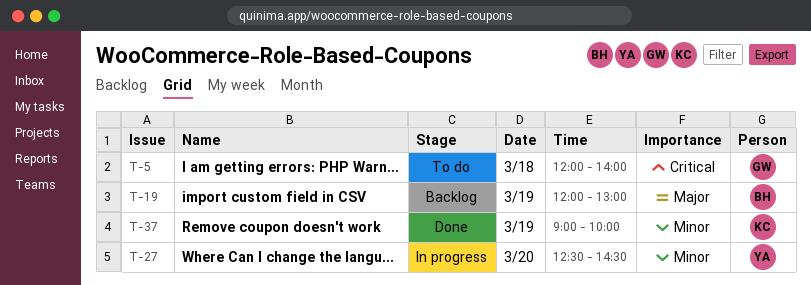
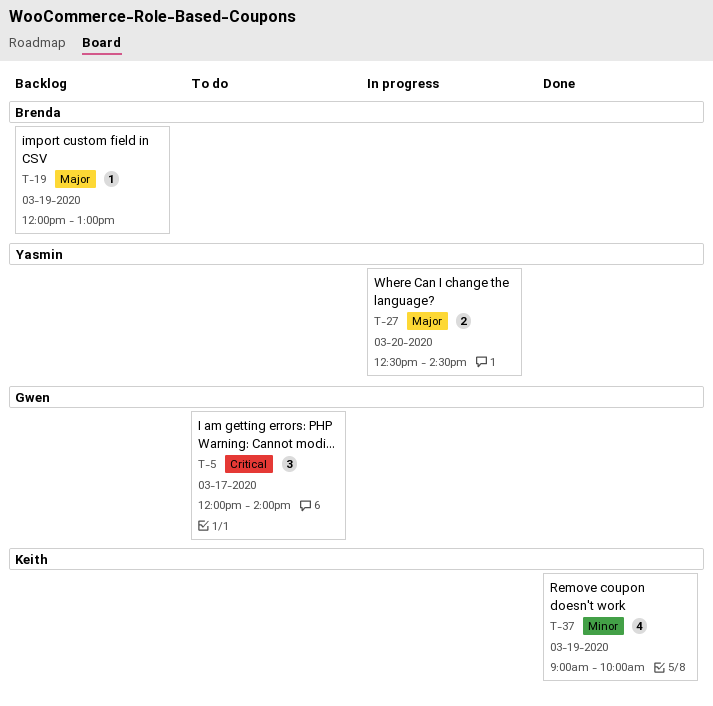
T-5, day: Mar 18 -> Mar 17
T-27, priority: Minor -> Major

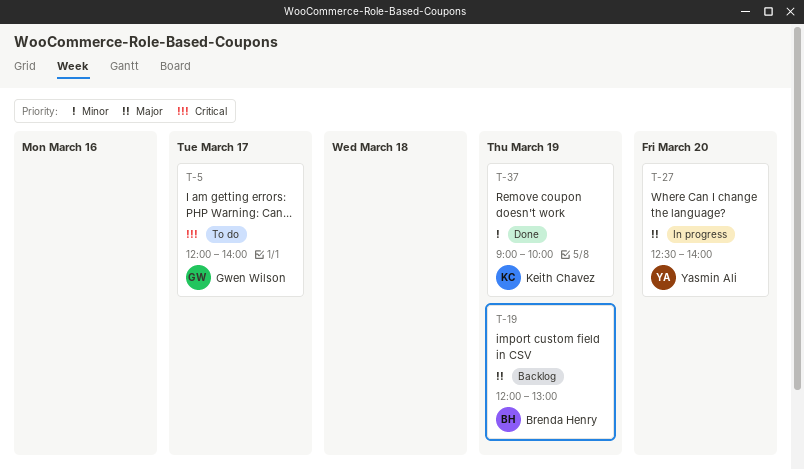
T-27, ends: 14:30 -> 14:00

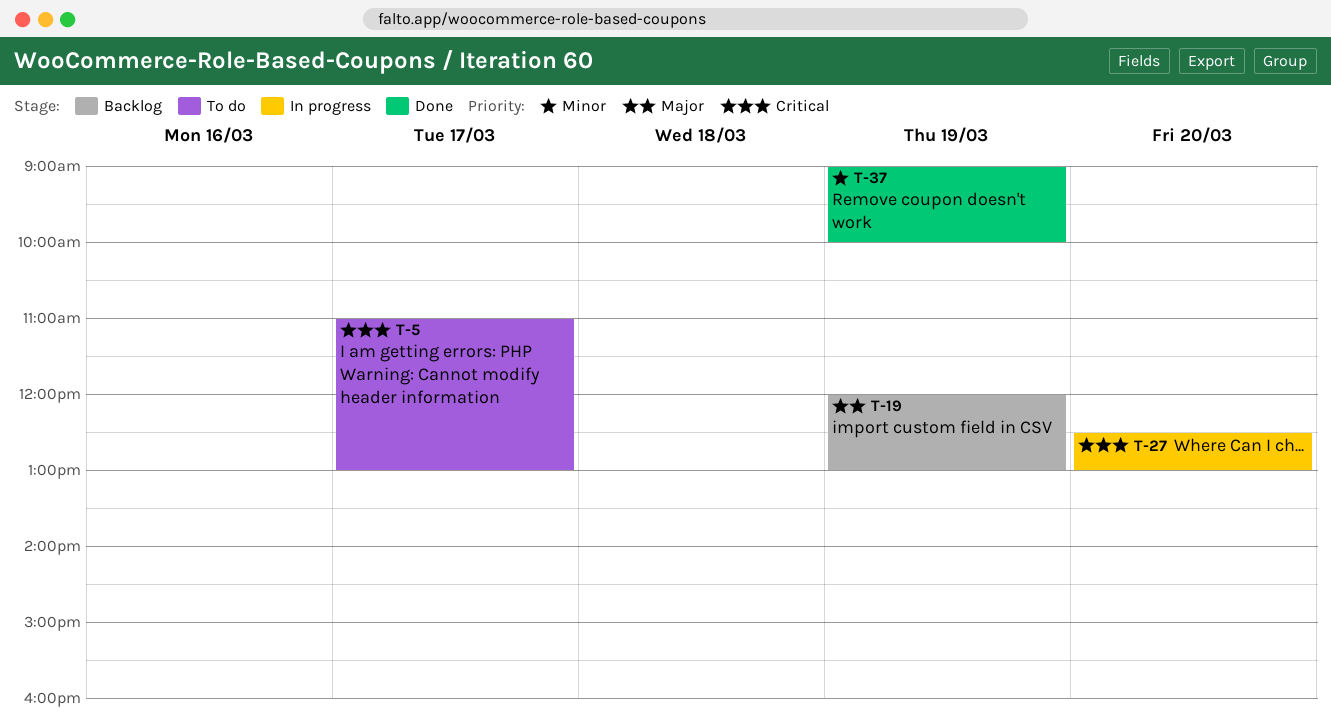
T-5, begins: 12:00 -> 11:00
T-5, ends: 14:00 -> 13:00
T-27, priority: Major -> Critical
T-27, ends: 14:00 -> 13:00

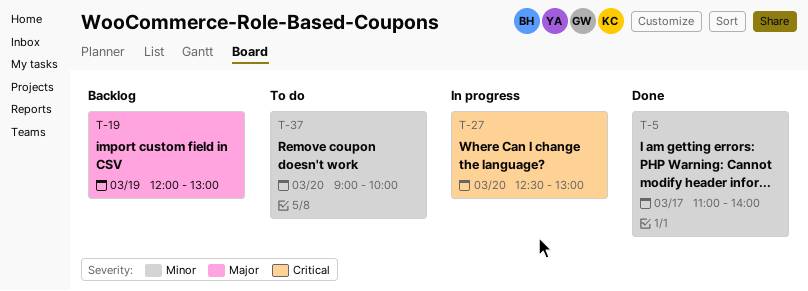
T-5, status: To do -> Done
T-5, priority: Critical -> Minor
T-5, ends: 13:00 -> 14:00
T-37, status: Done -> To do
T-37, day: Mar 19 -> Mar 20

